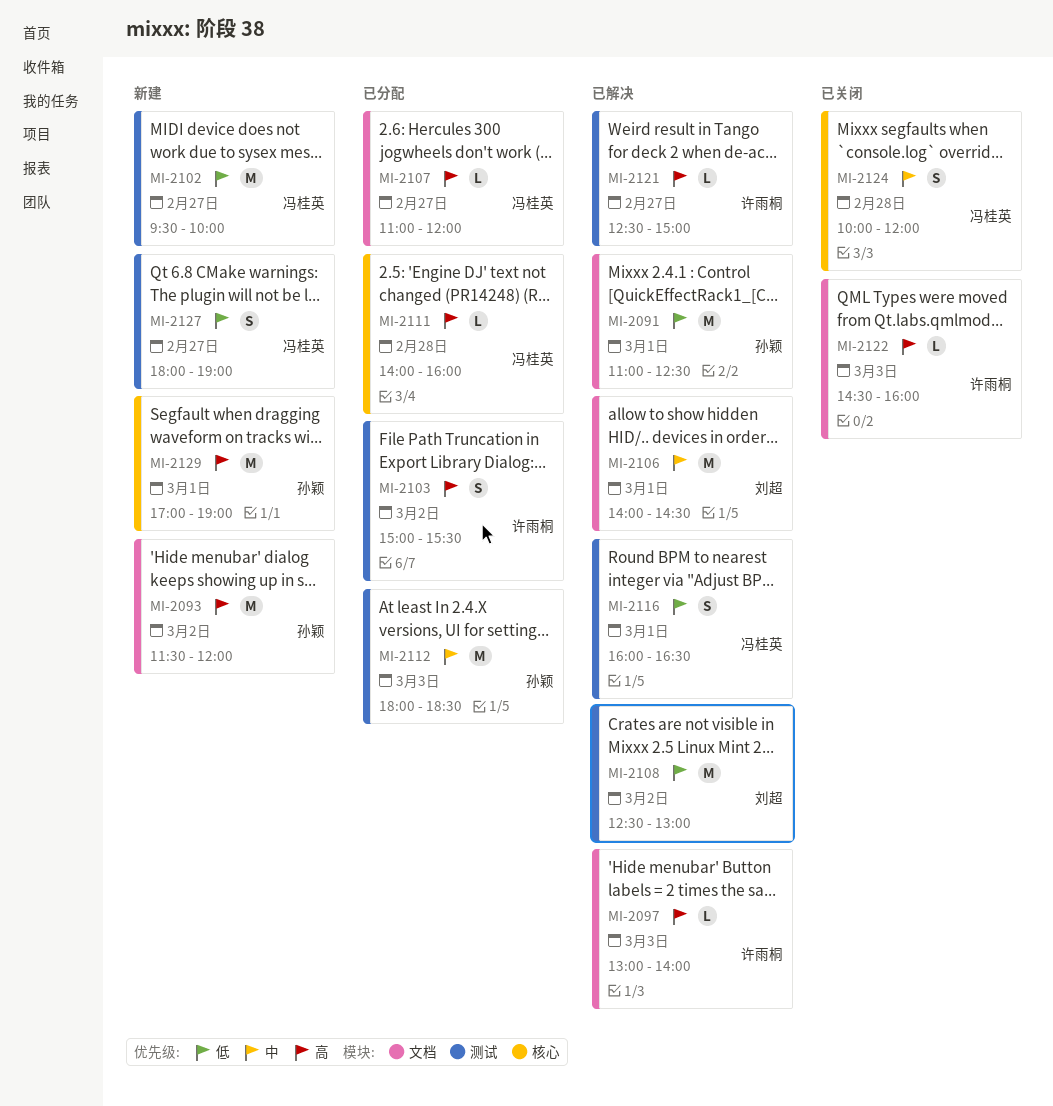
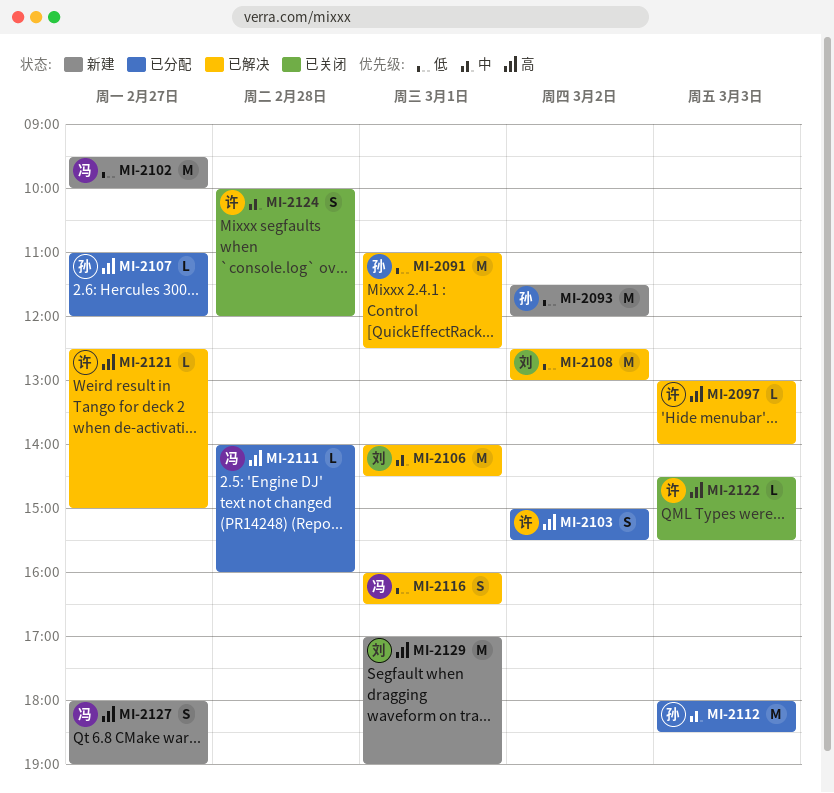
MI-2093, priority: 高 -> 低
MI-2107, owner: 冯桂英 -> 孙颖
MI-2122, ends: 16:00 -> 15:30
MI-2124, owner: 冯桂英 -> 许雨桐
MI-2127, priority: 低 -> 高
MI-2129, owner: 孙颖 -> 刘超

